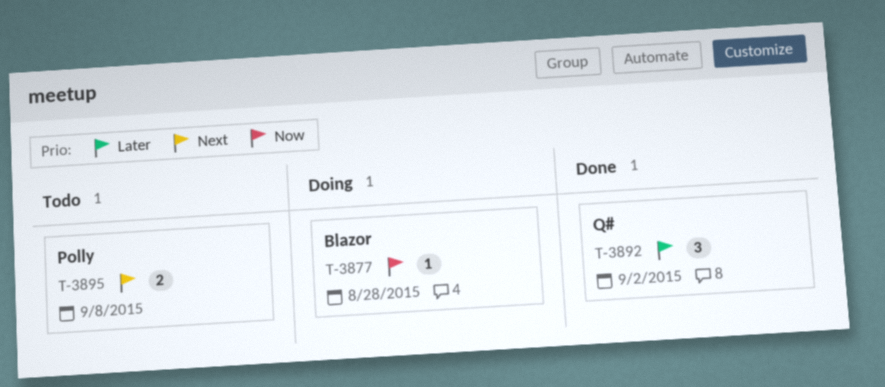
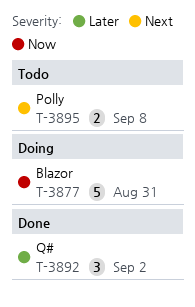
T-3877, estimate: 1 -> 5
T-3877, due: Aug 28 -> Aug 31

